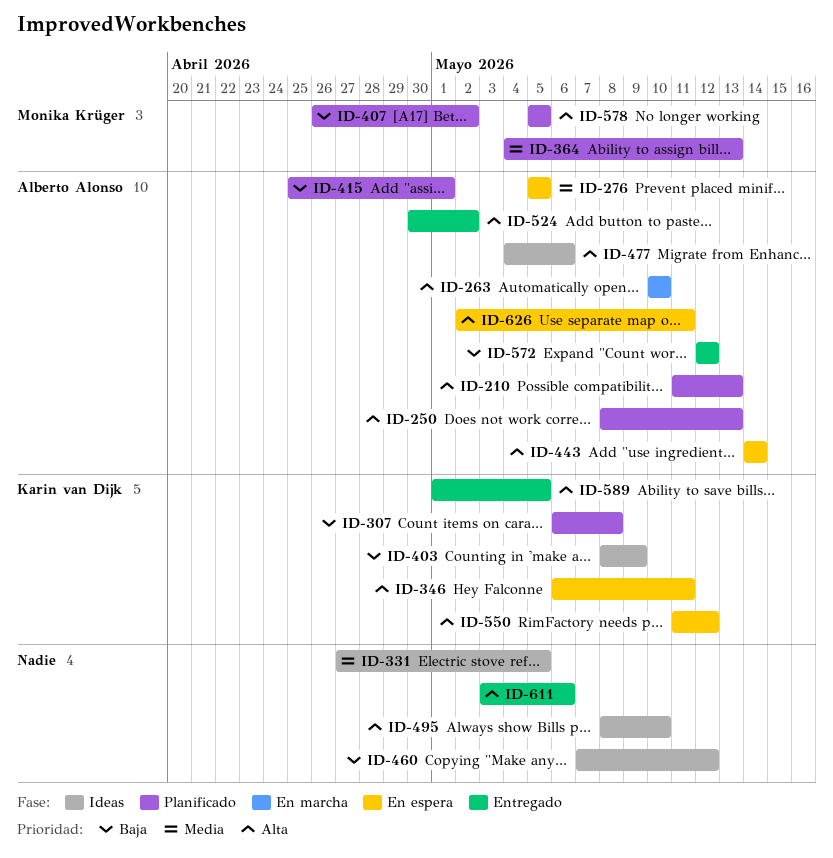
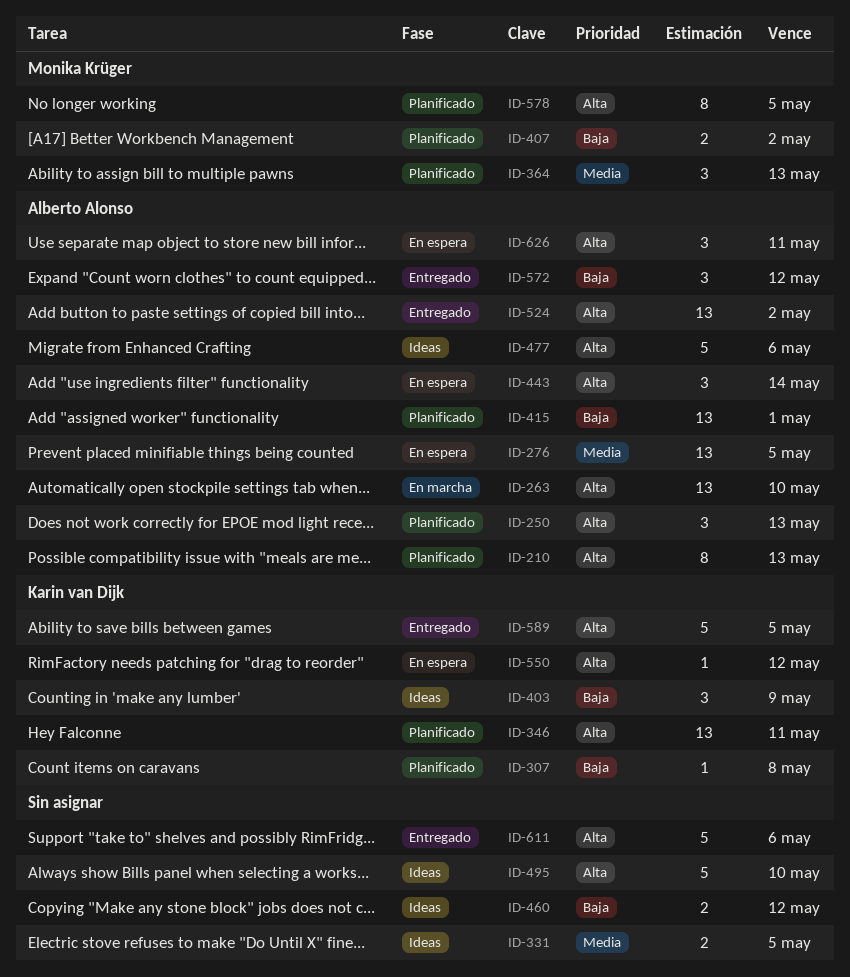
ID-346, status: En espera -> Planificado

